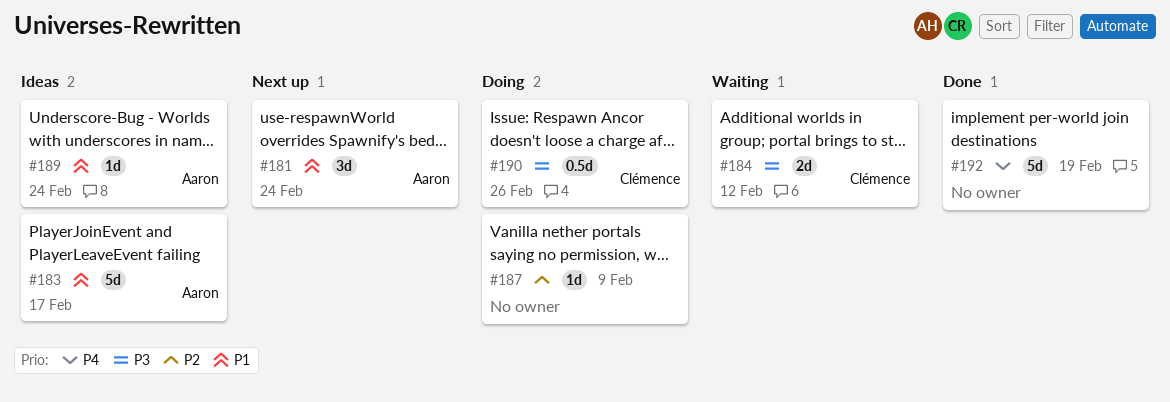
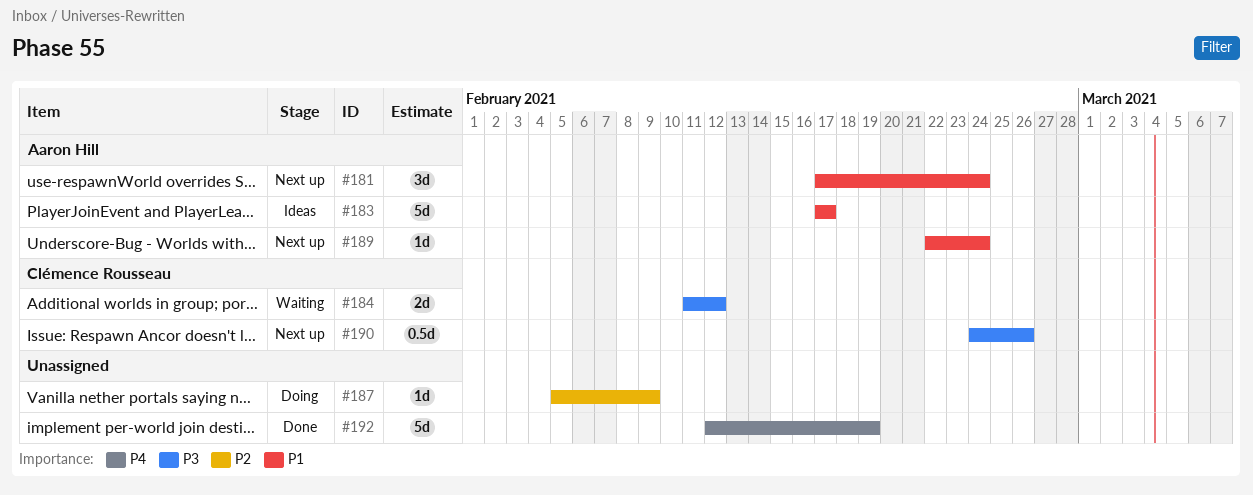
#189, status: Ideas -> Next up
#190, status: Doing -> Next up

